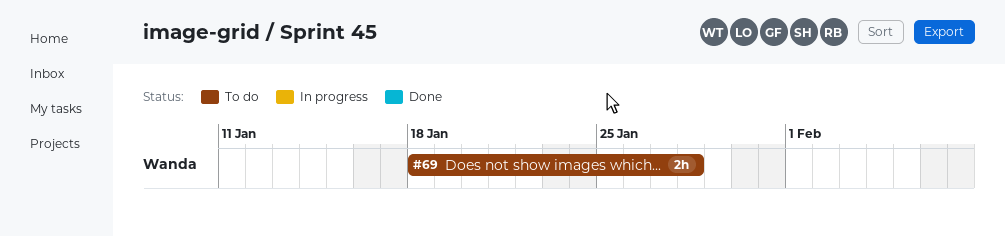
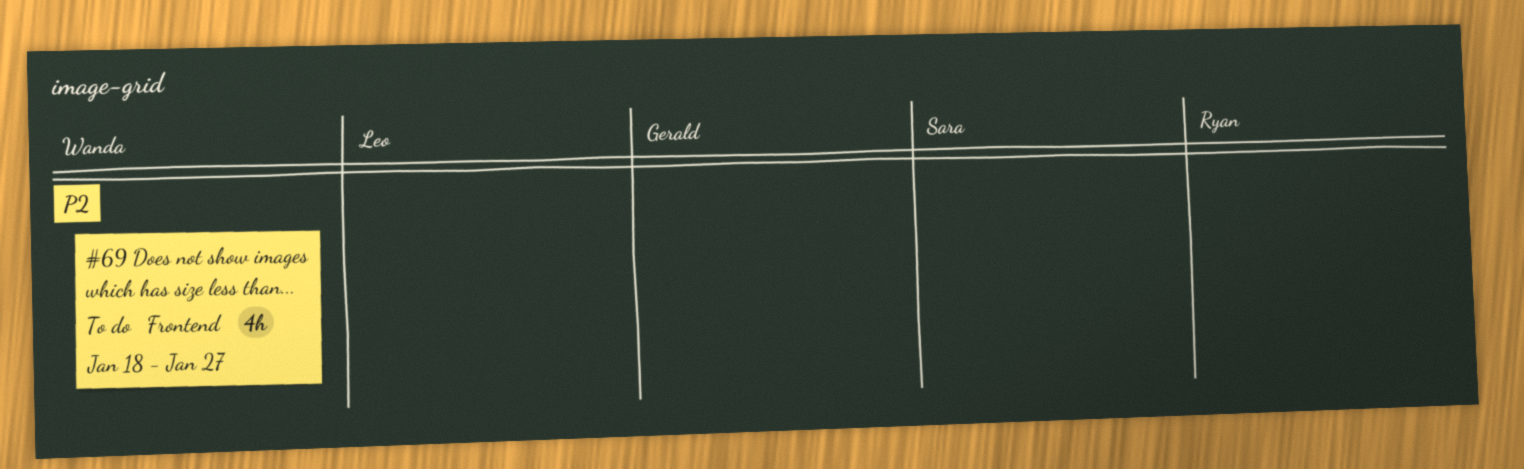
#69, estimate: 2h -> 4h
#69, due: Jan 28 -> Jan 27

